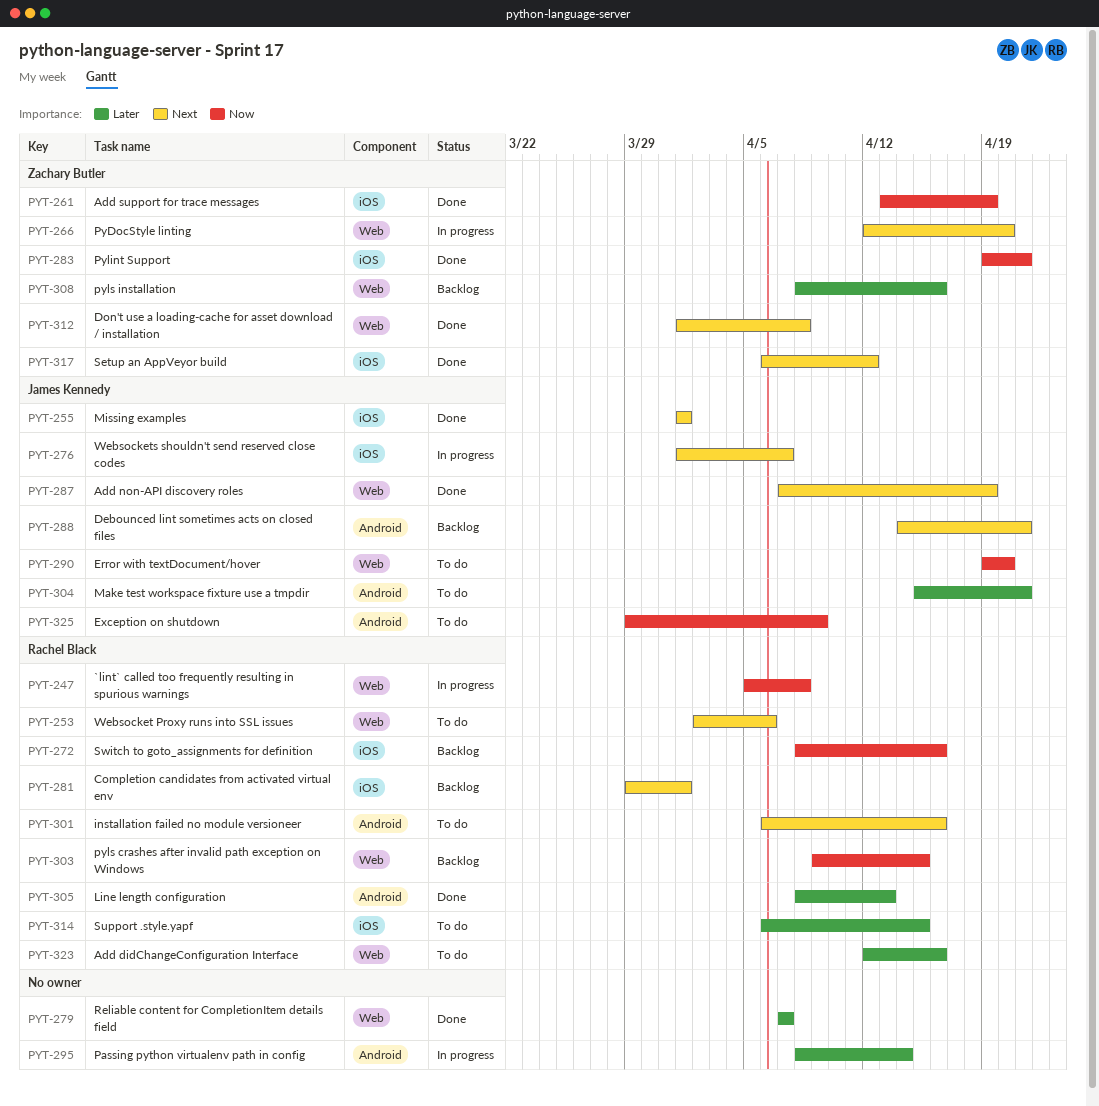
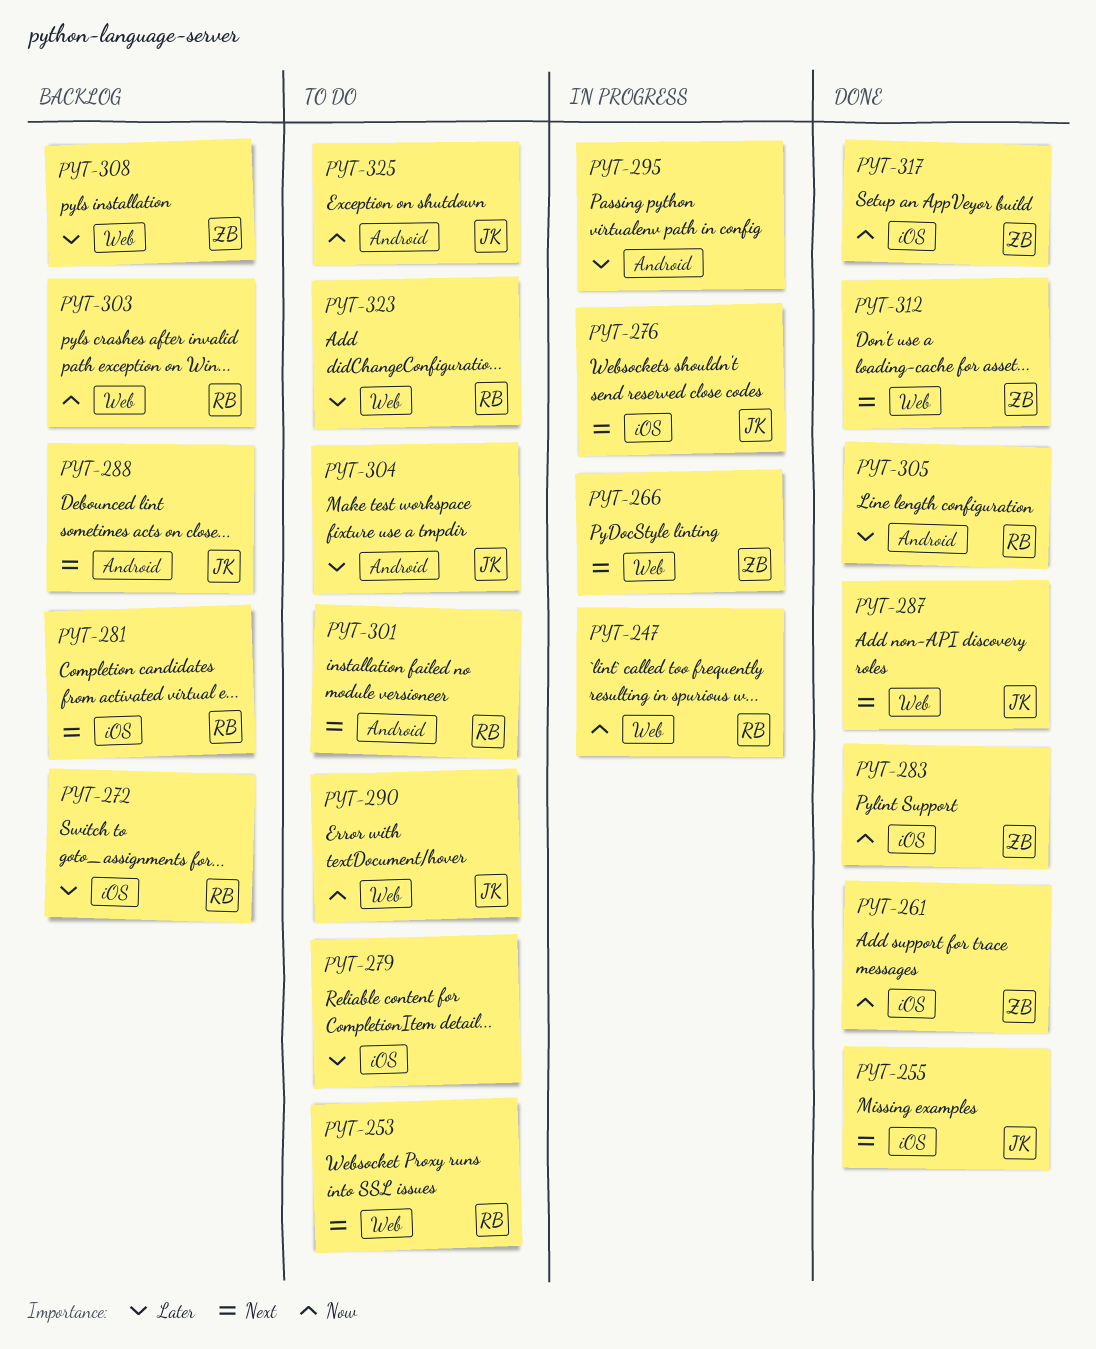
PYT-272, priority: Now -> Later
PYT-279, status: Done -> To do
PYT-279, label: Web -> iOS
PYT-314: present -> none
PYT-317, priority: Next -> Now

